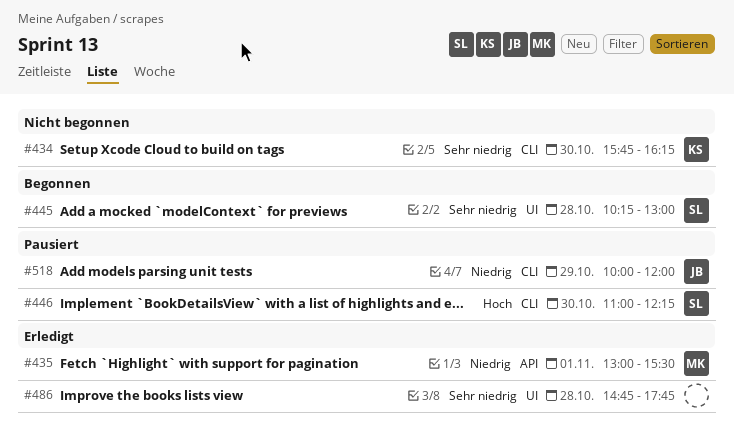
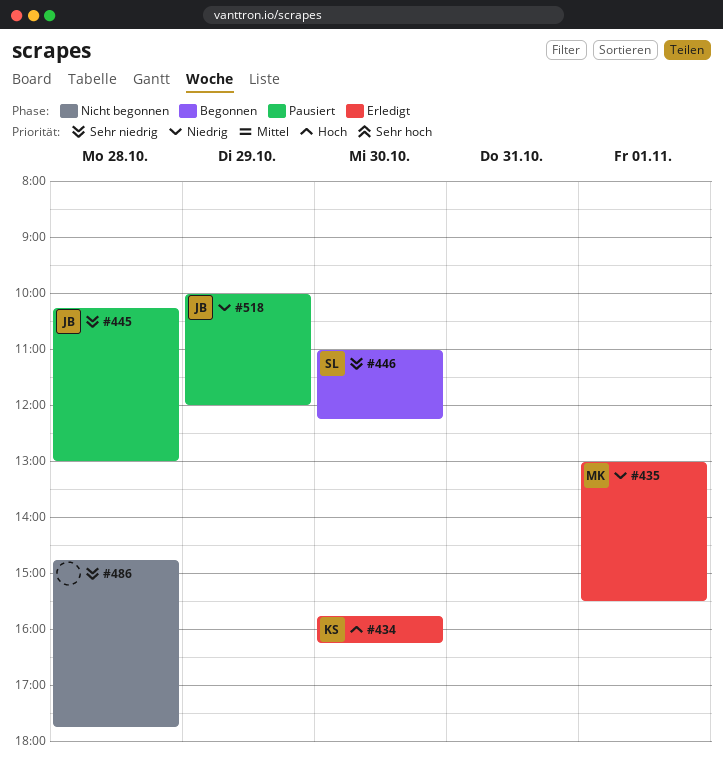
#434, status: Nicht begonnen -> Erledigt
#434, priority: Sehr niedrig -> Hoch
#445, status: Begonnen -> Pausiert
#445, owner: SL -> JB
#446, status: Pausiert -> Begonnen
#446, priority: Hoch -> Sehr niedrig
#486, status: Erledigt -> Nicht begonnen

